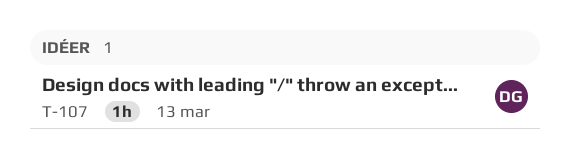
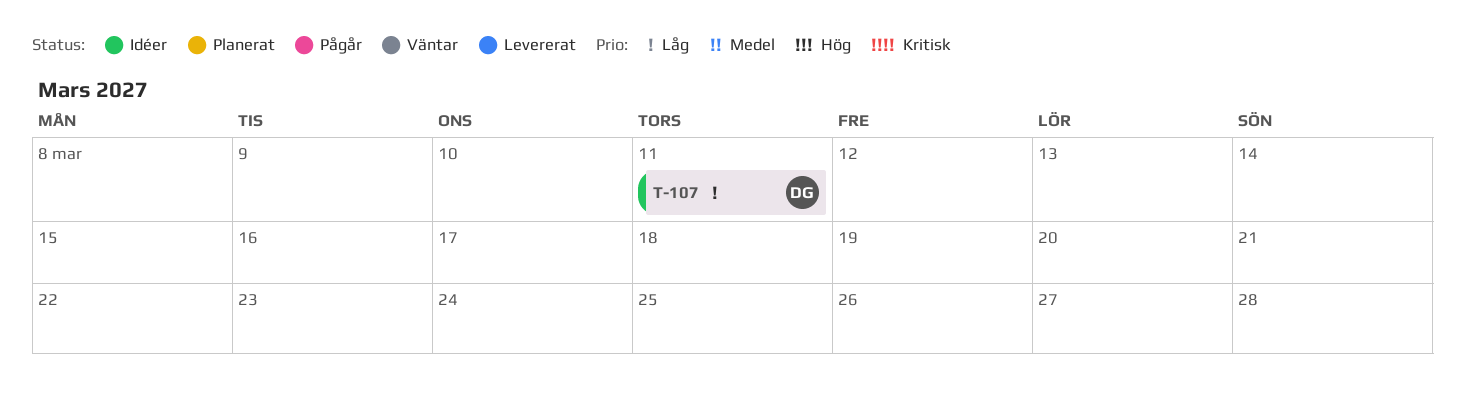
T-107, due: Mar 13 -> Mar 11

